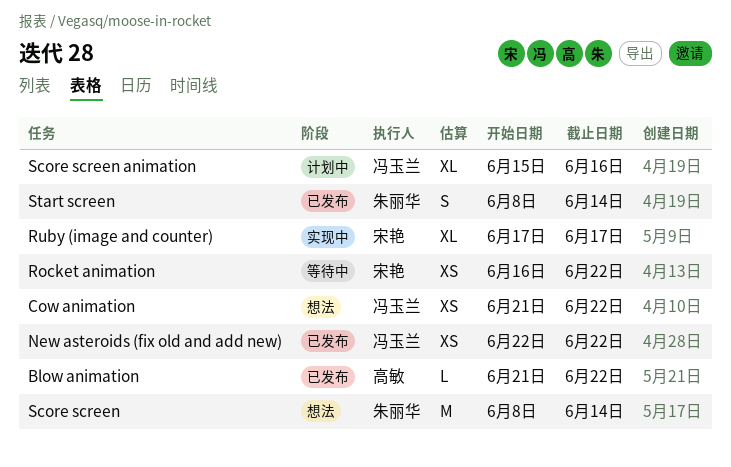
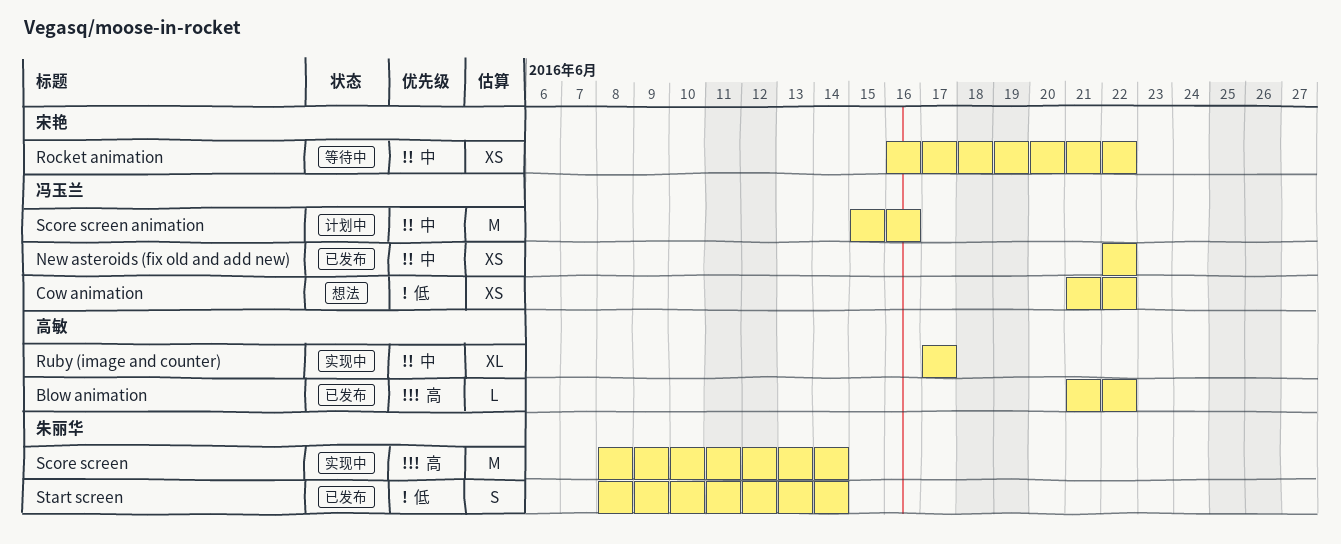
Ruby (image and counter), owner: 宋艳 -> 高敏
Score screen, status: 想法 -> 实现中
Score screen animation, estimate: XL -> M

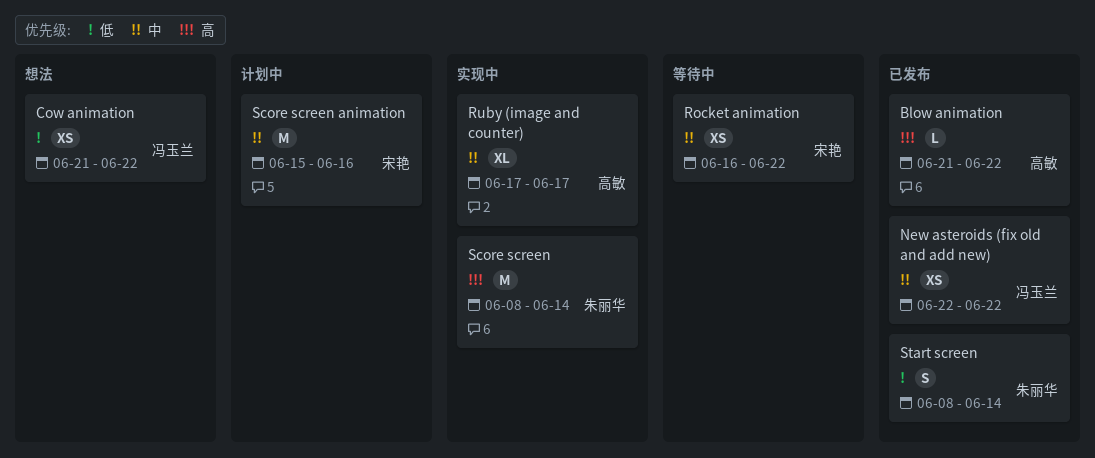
Score screen animation, owner: 冯玉兰 -> 宋艳

